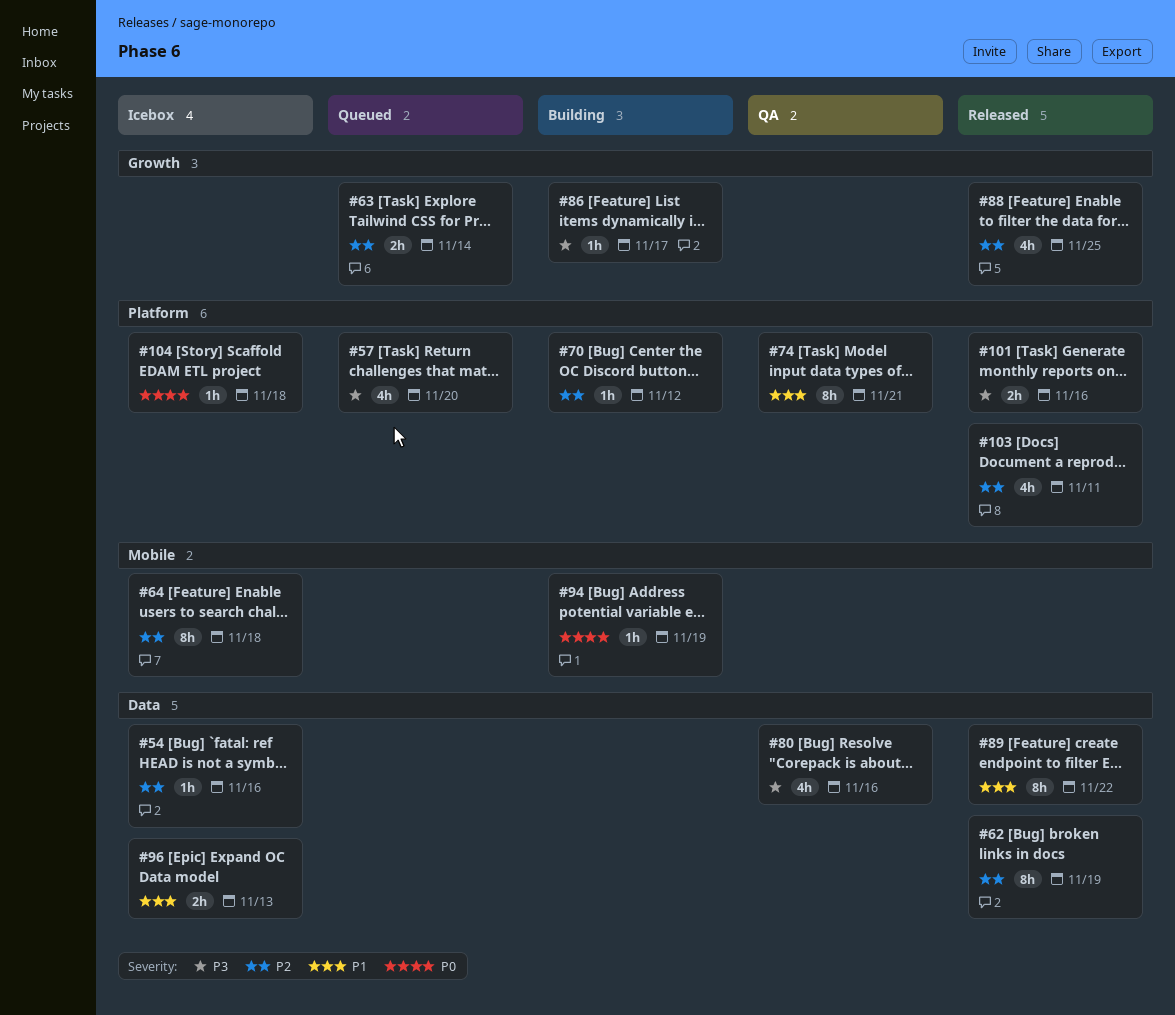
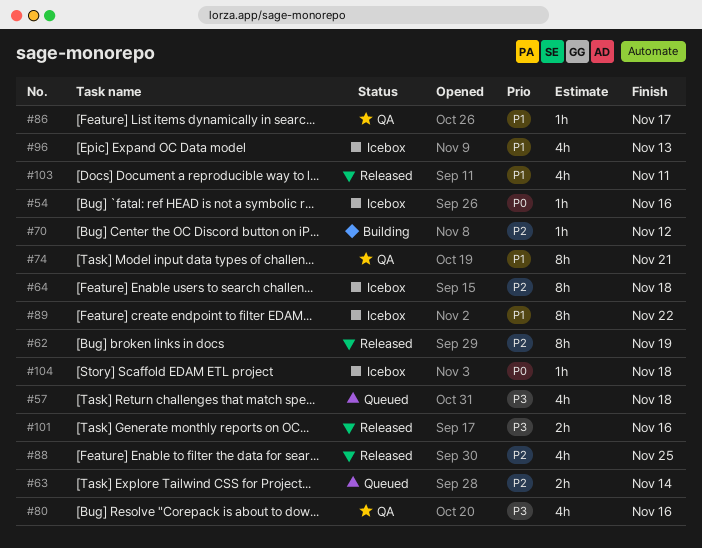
#54, priority: P2 -> P0
#57, due: Nov 20 -> Nov 18
#86, status: Building -> QA
#86, priority: P3 -> P1
#89, status: Released -> Icebox
#94: present -> none
#96, estimate: 2h -> 4h
#103, priority: P2 -> P1

